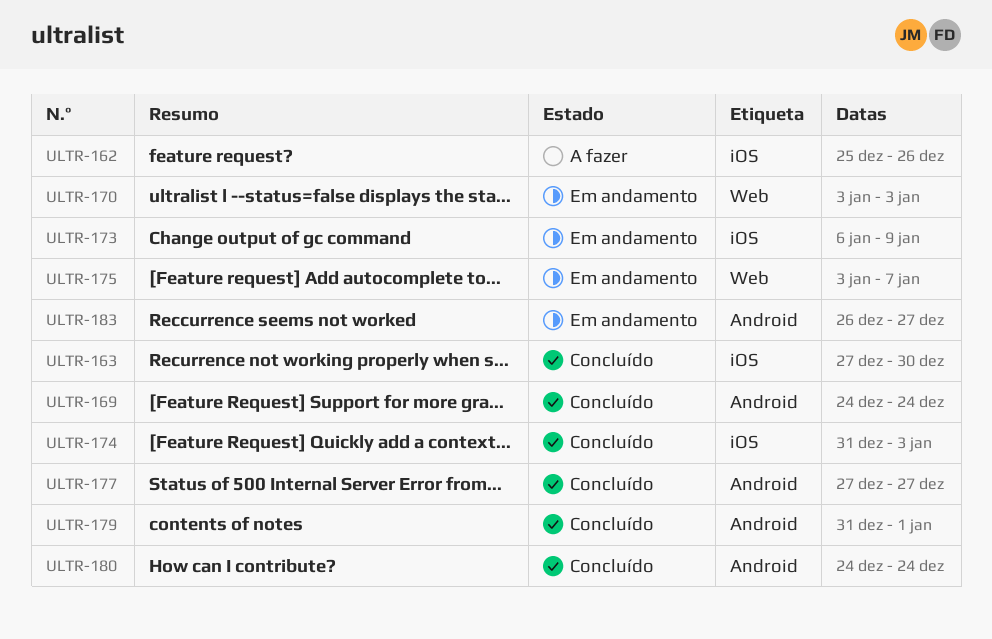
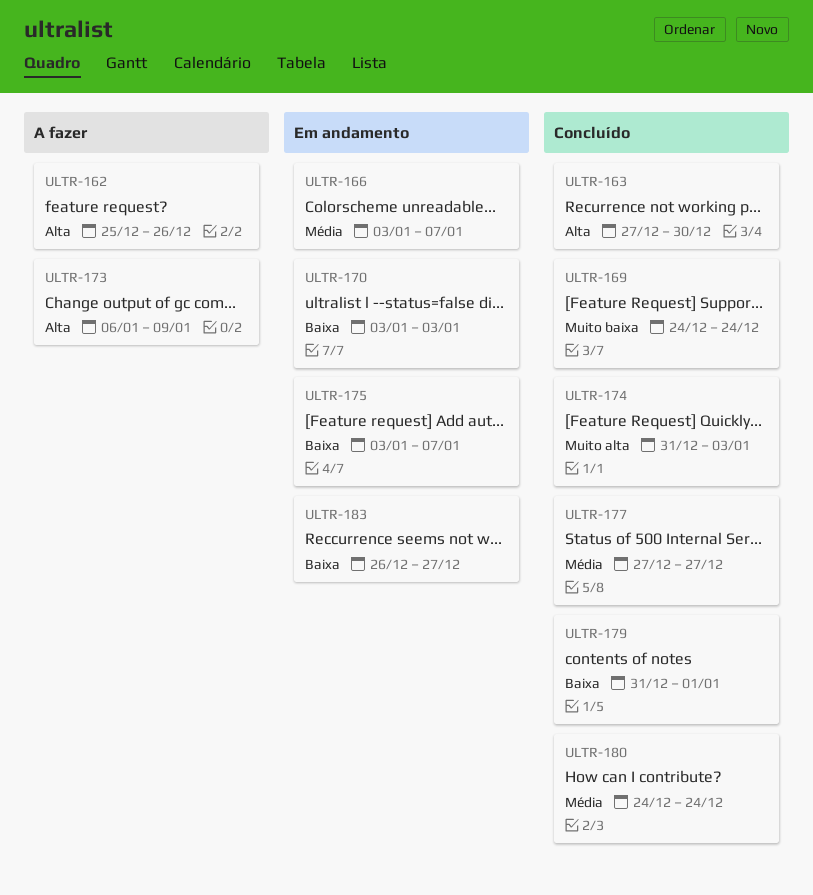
ULTR-166: none -> present
ULTR-173, status: Em andamento -> A fazer

